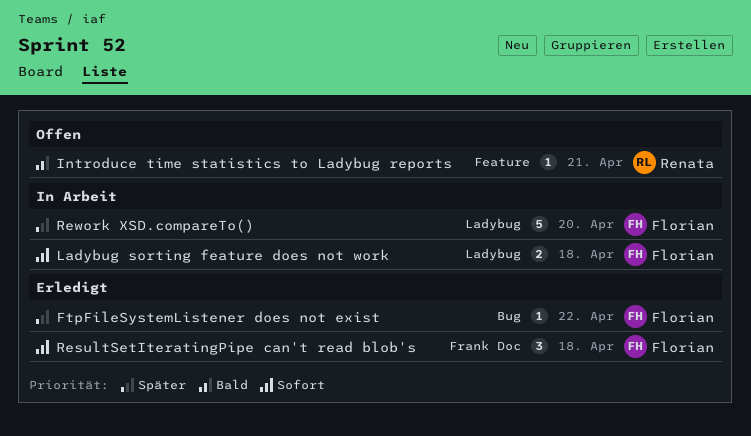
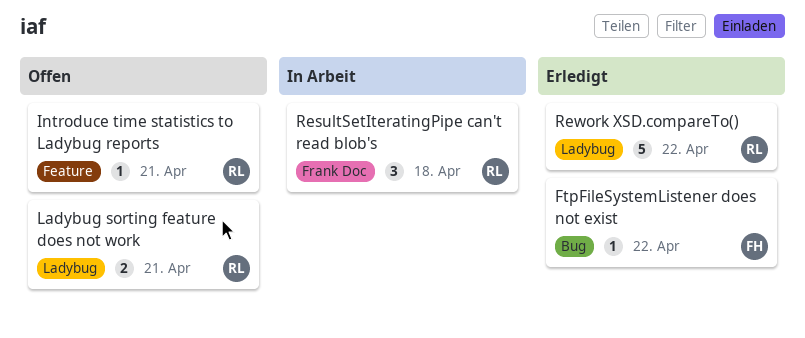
Ladybug sorting feature does not work, status: In Arbeit -> Offen
Ladybug sorting feature does not work, owner: Florian -> Renata
Ladybug sorting feature does not work, due: Apr 18 -> Apr 21
ResultSetIteratingPipe can't read blob's, status: Erledigt -> In Arbeit
ResultSetIteratingPipe can't read blob's, owner: Florian -> Renata
Rework XSD.compareTo(), status: In Arbeit -> Erledigt
Rework XSD.compareTo(), owner: Florian -> Renata
Rework XSD.compareTo(), due: Apr 20 -> Apr 22

